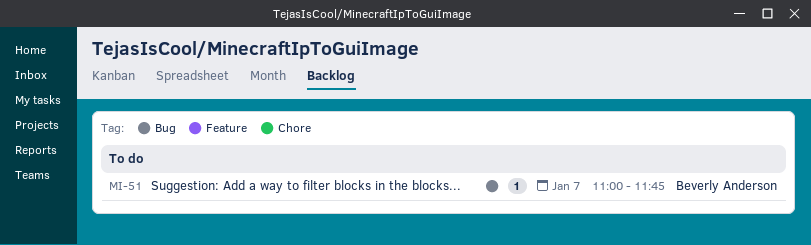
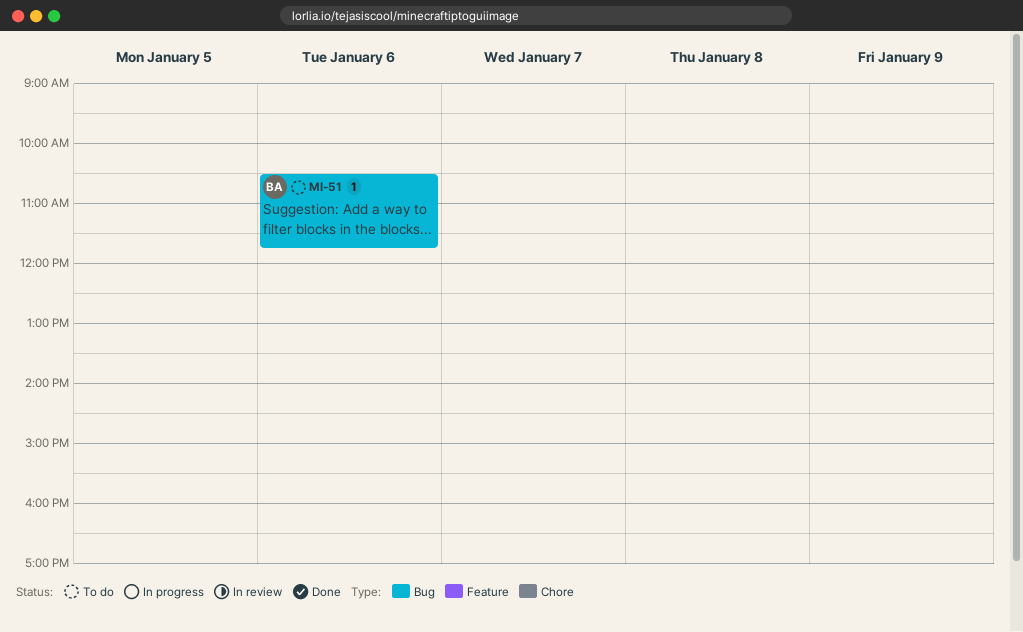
MI-51, day: Jan 7 -> Jan 6
MI-51, begins: 11:00 -> 10:30

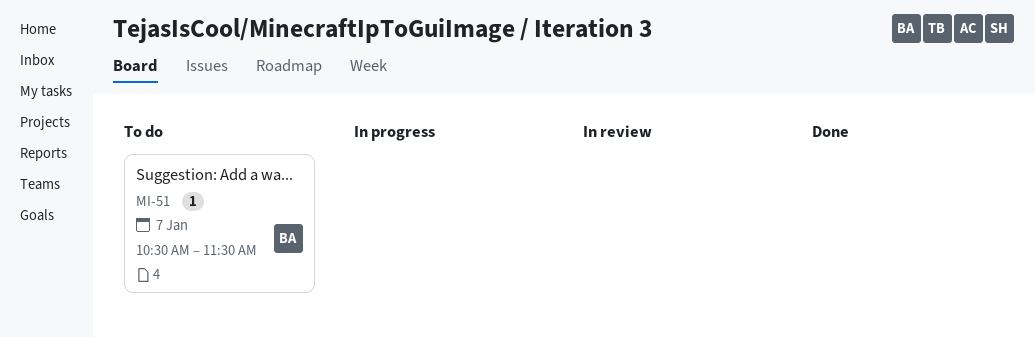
MI-51, day: Jan 6 -> Jan 7
MI-51, ends: 11:45 -> 11:30

